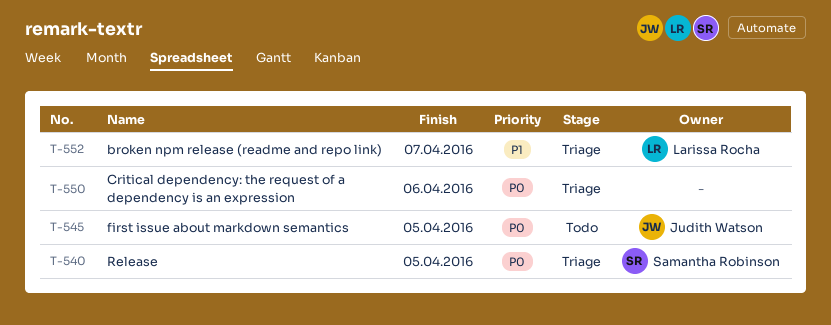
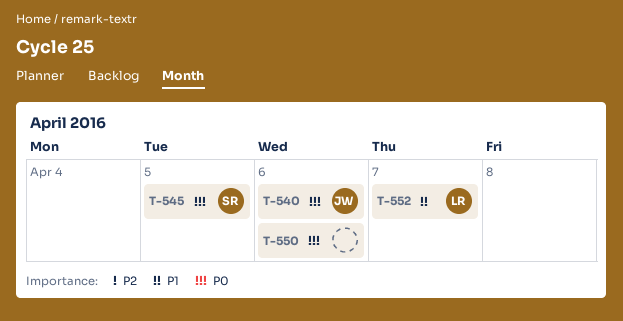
T-540, owner: Samantha Robinson -> Judith Watson
T-540, due: Apr 5 -> Apr 6
T-545, owner: Judith Watson -> Samantha Robinson

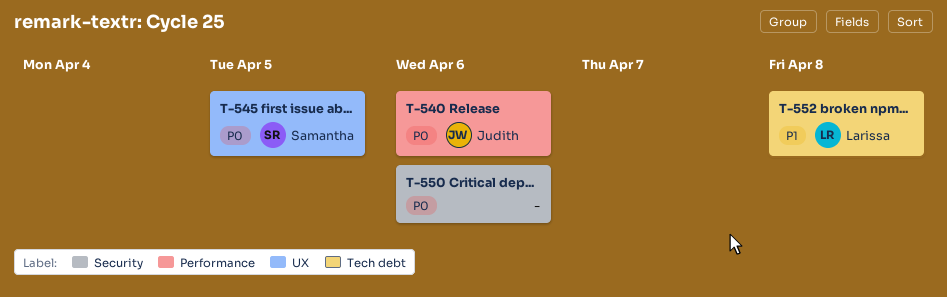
T-552, due: Apr 7 -> Apr 8

